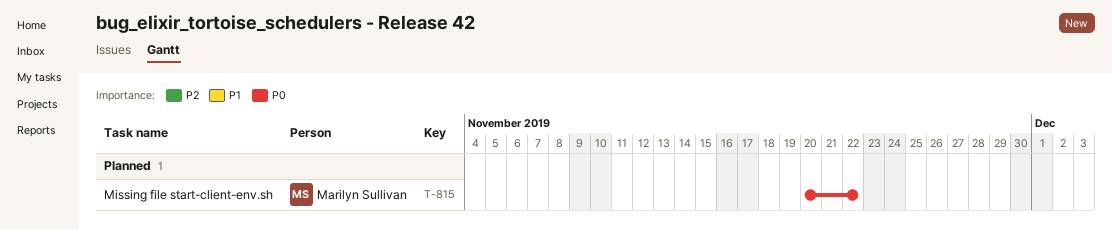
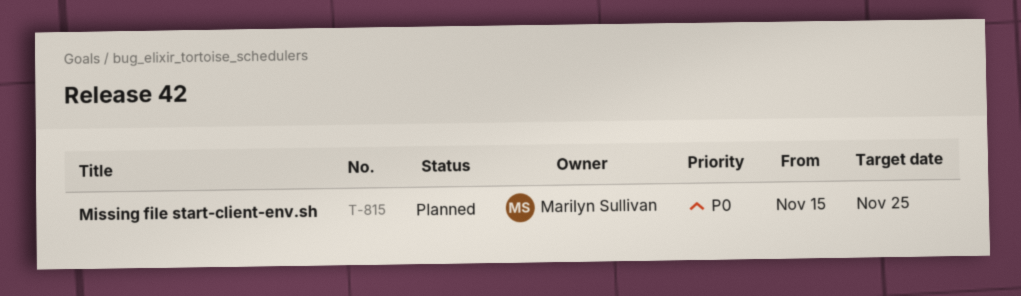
T-815, start: Nov 20 -> Nov 15
T-815, due: Nov 22 -> Nov 25

